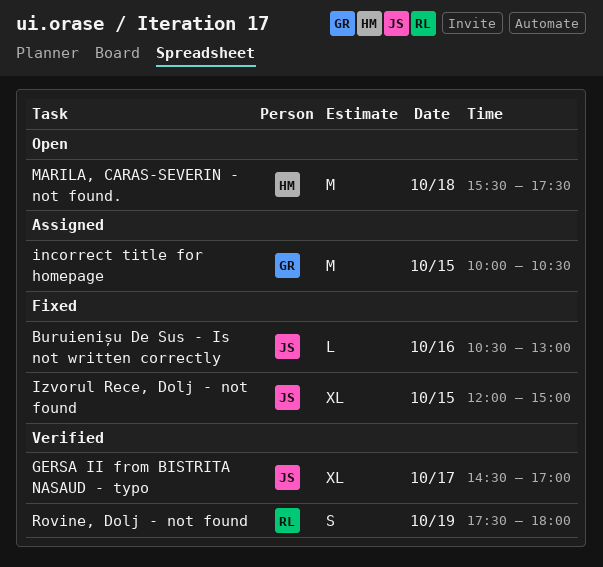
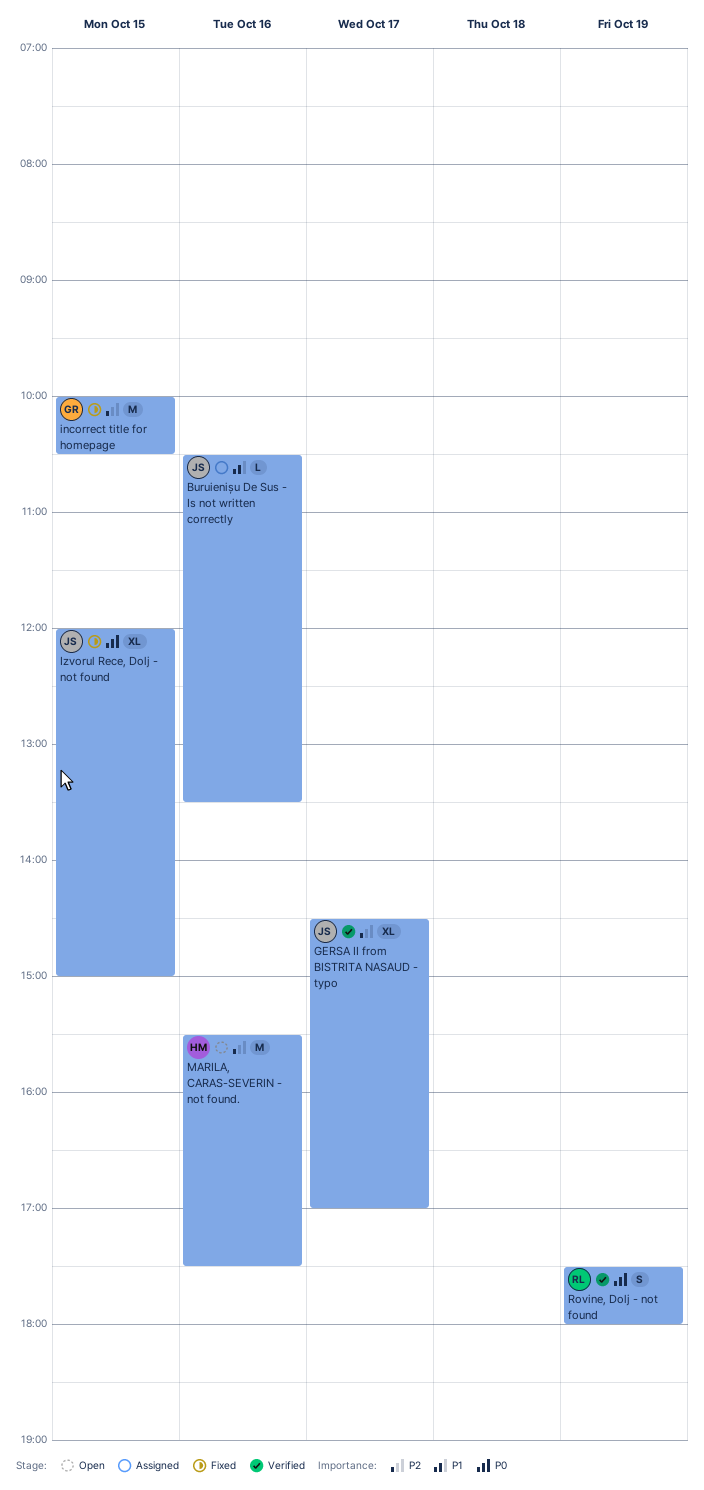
Buruienișu De Sus - Is not written correctly, status: Fixed -> Assigned
Buruienișu De Sus - Is not written correctly, ends: 13:00 -> 13:30
incorrect title for homepage, status: Assigned -> Fixed
MARILA, CARAS-SEVERIN - not found., day: Oct 18 -> Oct 16

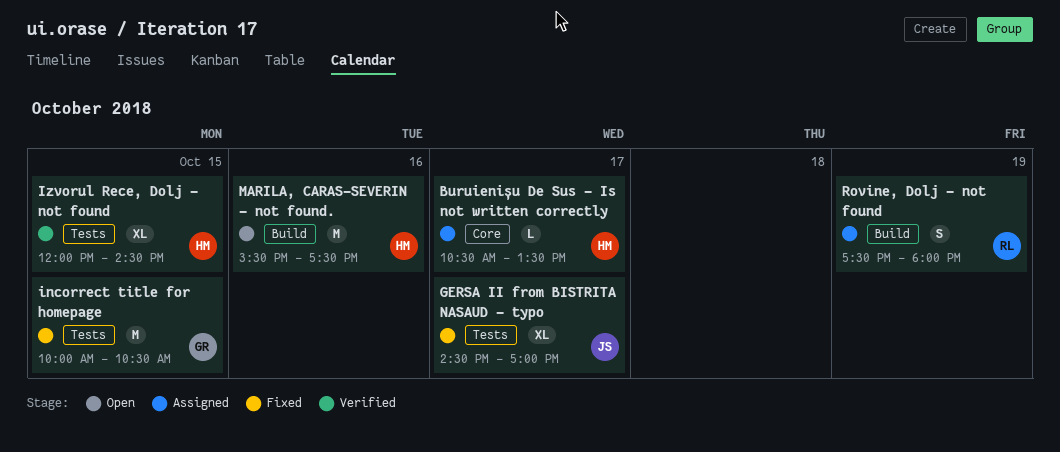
Buruienișu De Sus - Is not written correctly, owner: JS -> HM
Buruienișu De Sus - Is not written correctly, day: Oct 16 -> Oct 17
GERSA II from BISTRITA NASAUD - typo, status: Verified -> Fixed
Izvorul Rece, Dolj - not found, status: Fixed -> Verified
Izvorul Rece, Dolj - not found, owner: JS -> HM
Izvorul Rece, Dolj - not found, ends: 15:00 -> 14:30
Rovine, Dolj - not found, status: Verified -> Assigned

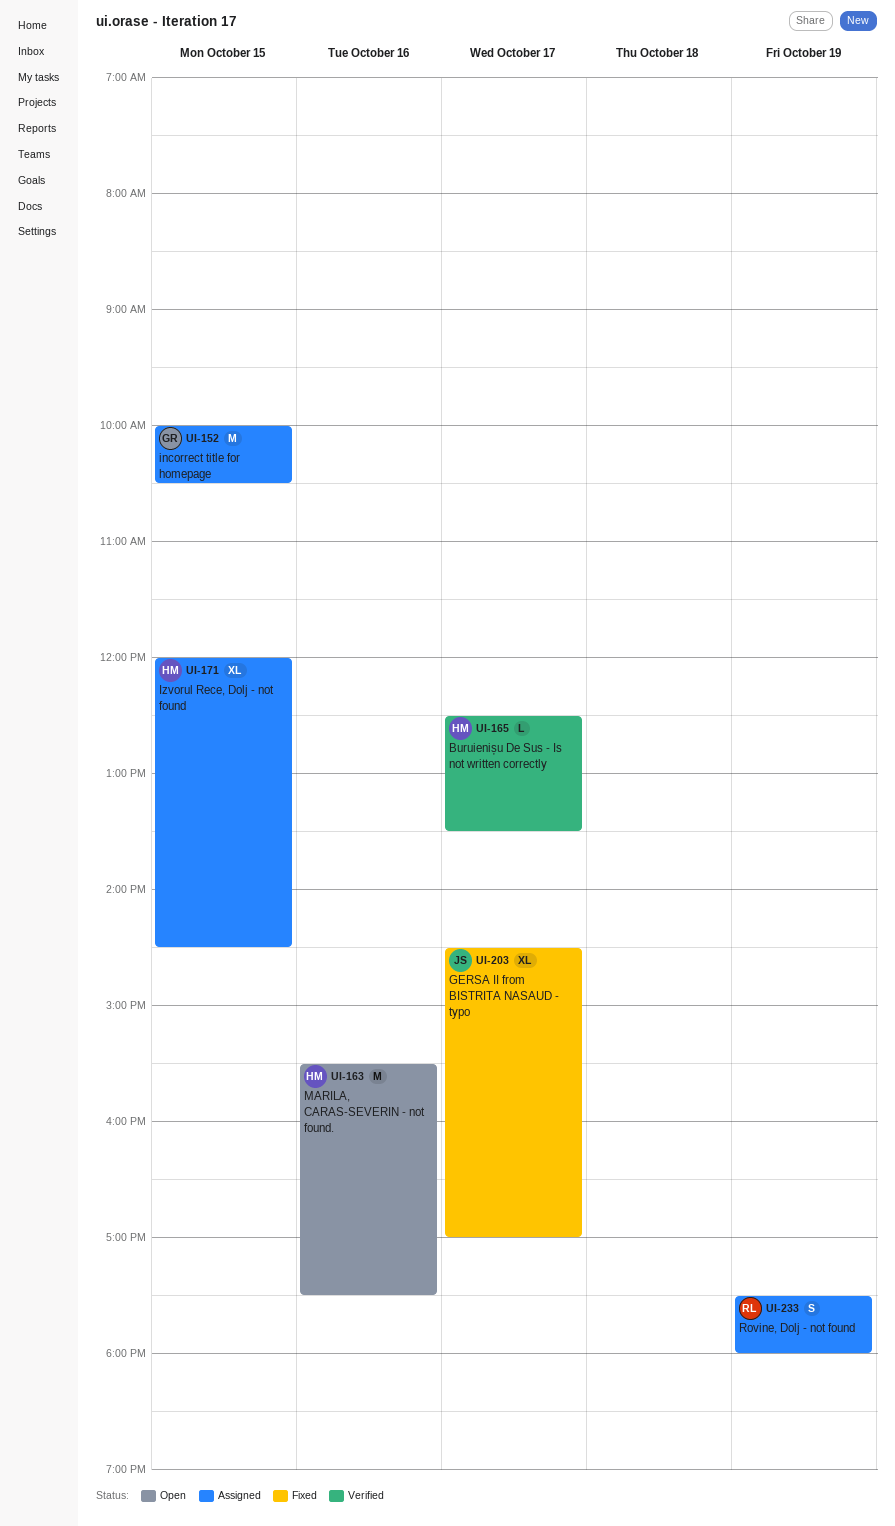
Buruienișu De Sus - Is not written correctly, status: Assigned -> Verified
Buruienișu De Sus - Is not written correctly, begins: 10:30 -> 12:30
incorrect title for homepage, status: Fixed -> Assigned
Izvorul Rece, Dolj - not found, status: Verified -> Assigned

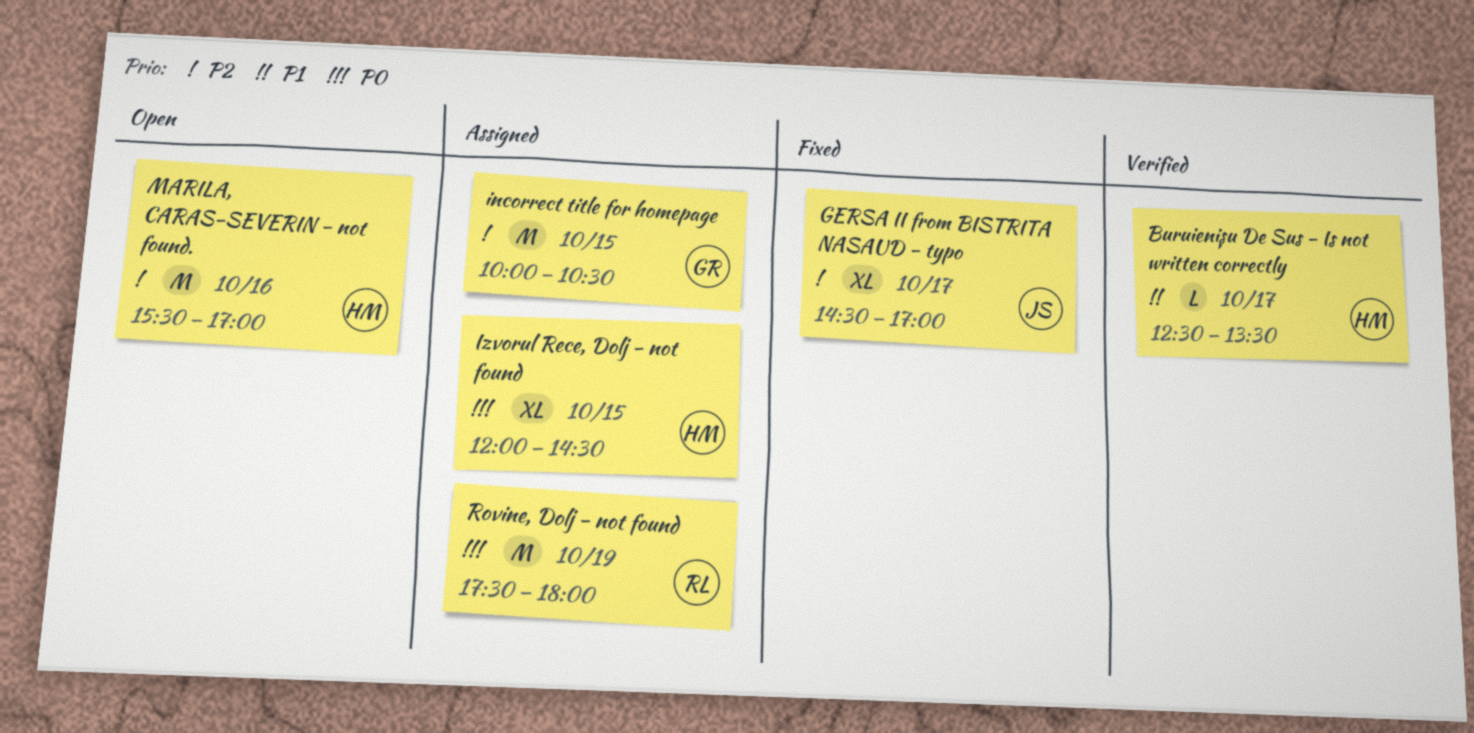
MARILA, CARAS-SEVERIN - not found., ends: 17:30 -> 17:00
Rovine, Dolj - not found, estimate: S -> M

